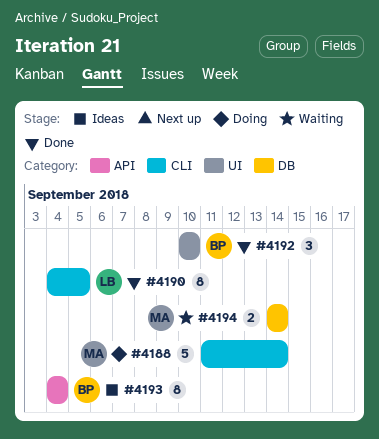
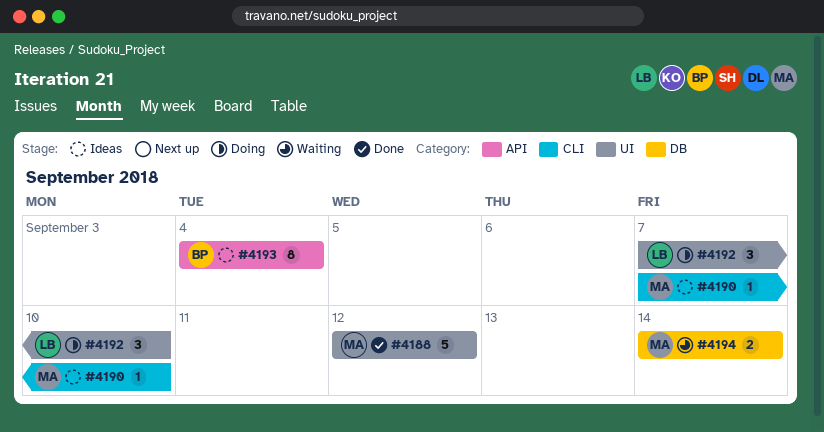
#4188, status: Doing -> Done
#4188, label: CLI -> UI
#4188, start: Sep 11 -> Sep 12
#4188, due: Sep 14 -> Sep 12
#4190, status: Done -> Ideas
#4190, owner: LB -> MA
#4190, estimate: 8 -> 1
#4190, start: Sep 4 -> Sep 7
#4190, due: Sep 5 -> Sep 10
#4192, status: Done -> Doing
#4192, owner: BP -> LB
#4192, start: Sep 10 -> Sep 7

